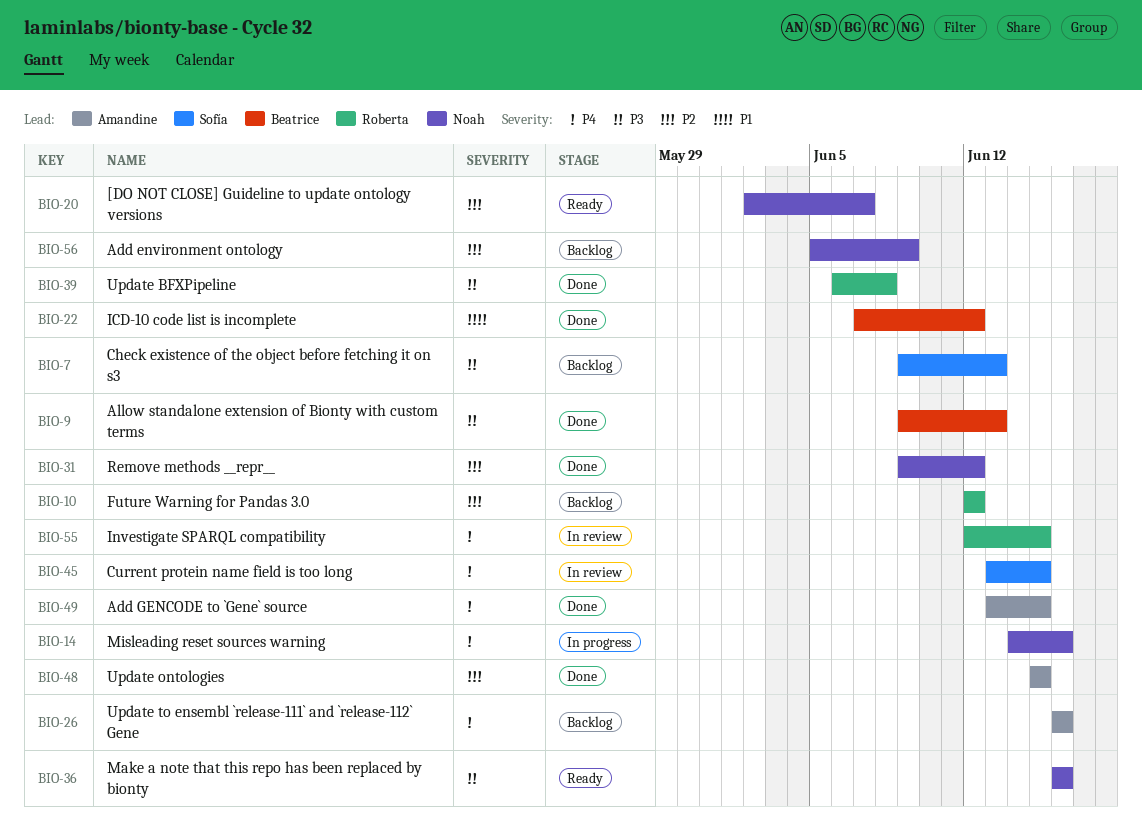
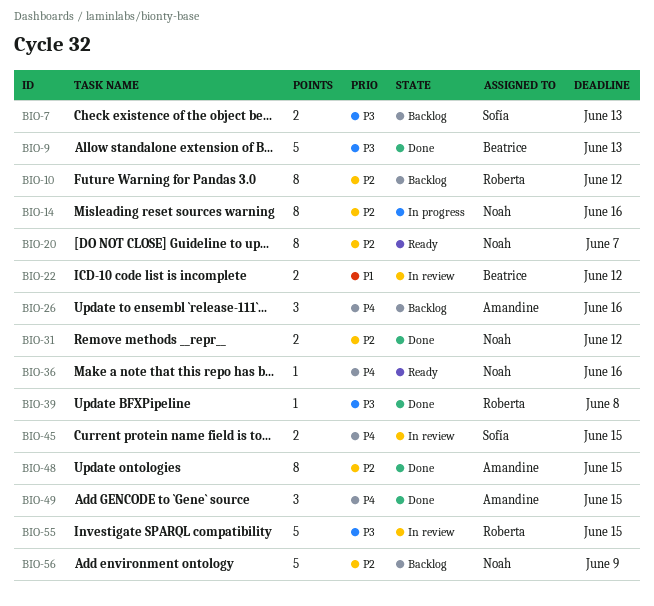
BIO-14, priority: P4 -> P2
BIO-22, status: Done -> In review
BIO-36, priority: P3 -> P4
BIO-55, priority: P4 -> P3

